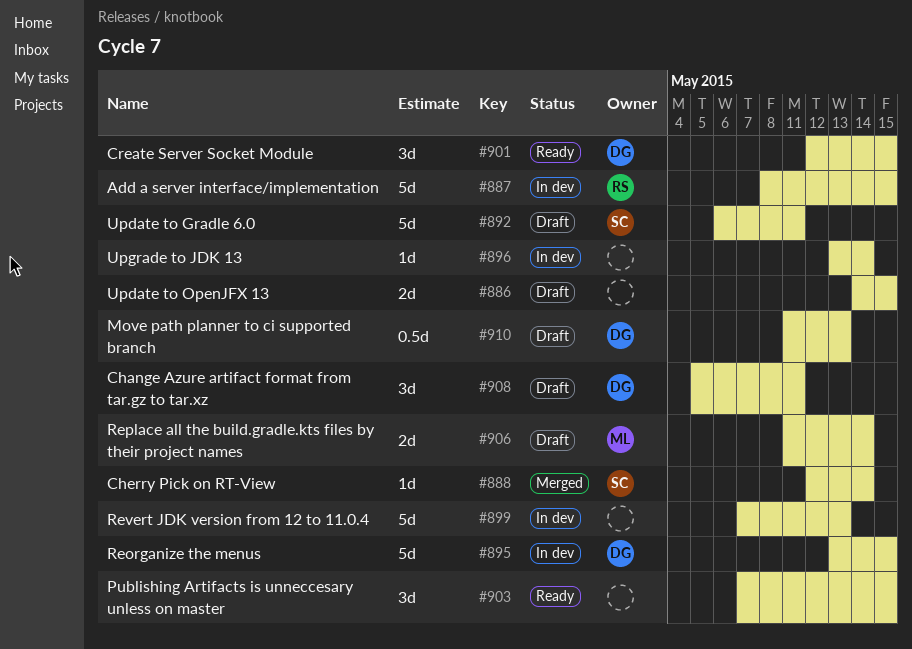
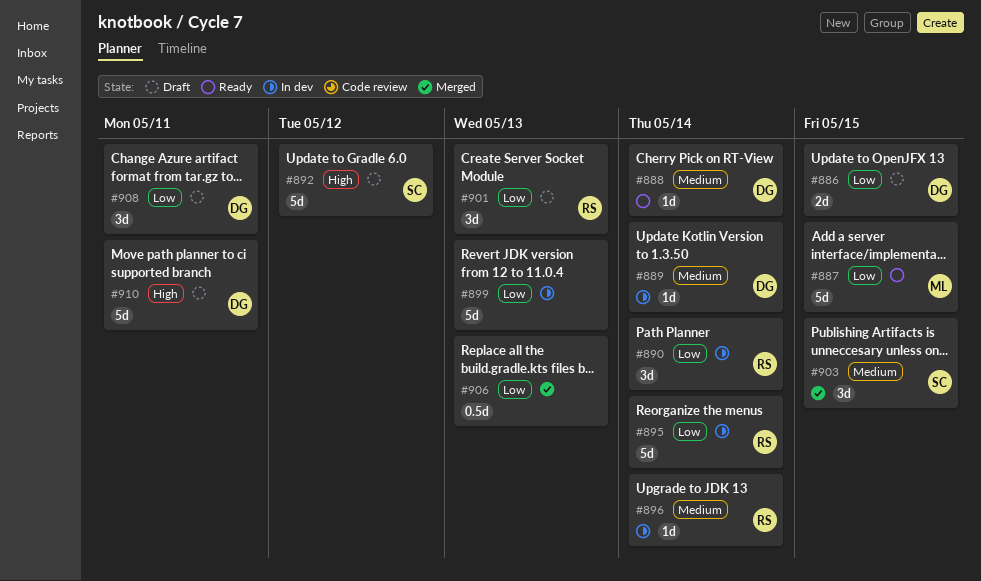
#886, owner: none -> DG
#887, status: In dev -> Ready
#887, owner: RS -> ML
#888, status: Merged -> Ready
#888, owner: SC -> DG
#889: none -> present
#890: none -> present
#892, due: May 11 -> May 12
#895, owner: DG -> RS
#895, due: May 15 -> May 14
#896, owner: none -> RS
#901, status: Ready -> Draft
#901, owner: DG -> RS
#901, due: May 15 -> May 13
#903, status: Ready -> Merged
#903, owner: none -> SC
#906, status: Draft -> Merged
#906, owner: ML -> none
#906, estimate: 2d -> 0.5d
#906, due: May 14 -> May 13
#910, estimate: 0.5d -> 5d
#910, due: May 13 -> May 11

